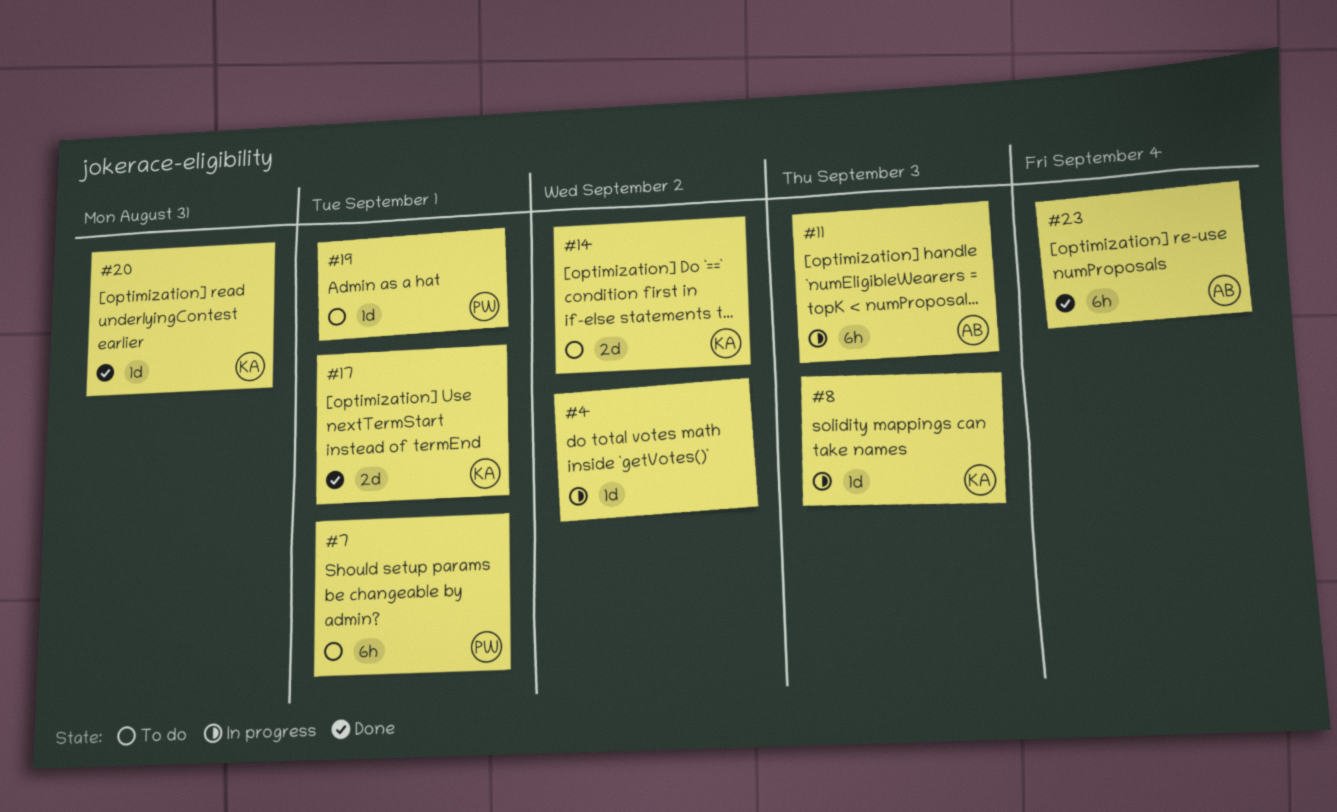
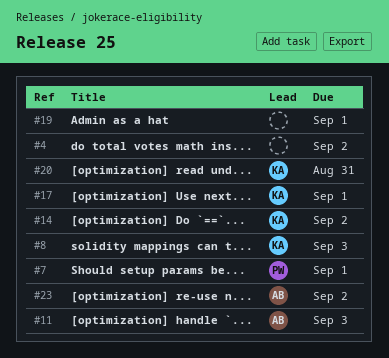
#19, owner: PW -> none
#23, due: Sep 4 -> Sep 2

